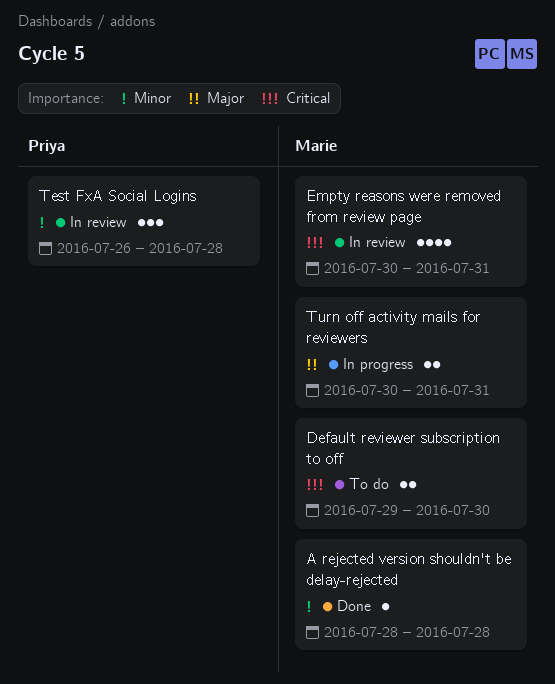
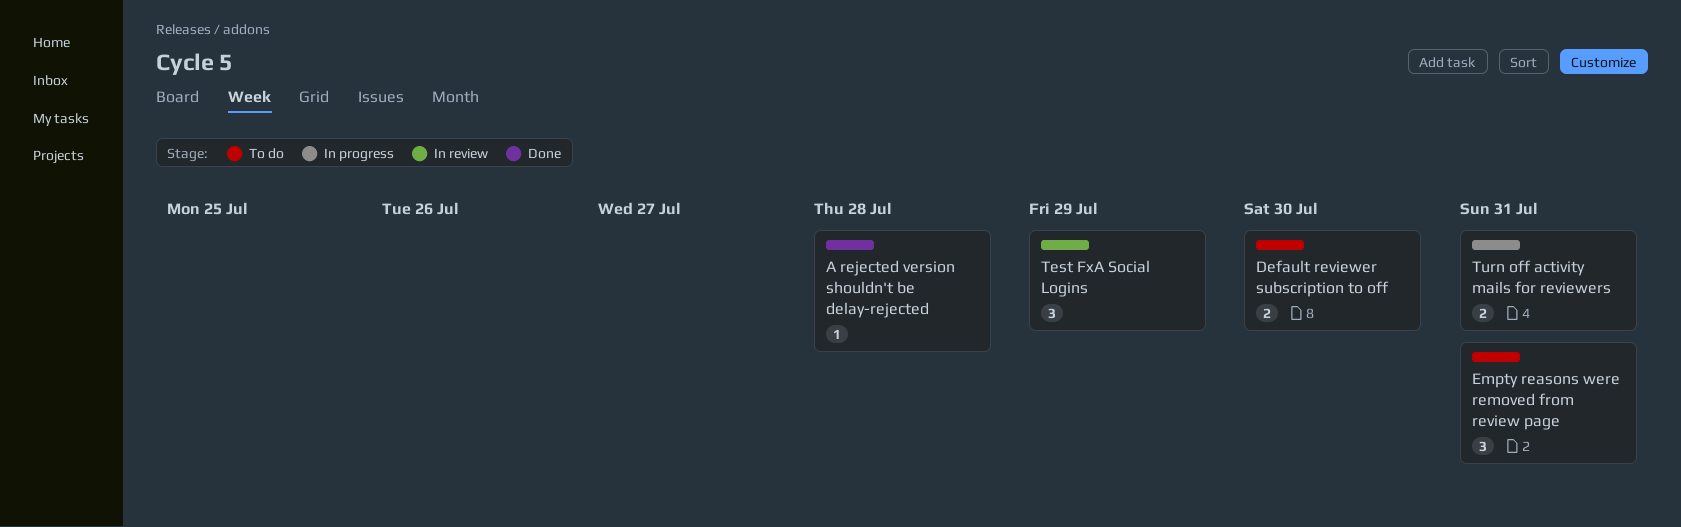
Empty reasons were removed from review page, status: In review -> To do
Empty reasons were removed from review page, estimate: 4 -> 3
Test FxA Social Logins, due: Jul 28 -> Jul 29

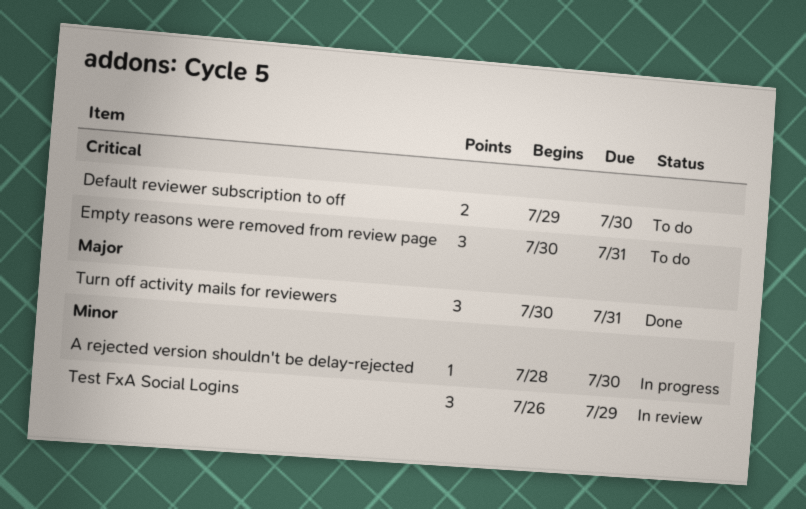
A rejected version shouldn't be delay-rejected, status: Done -> In progress
A rejected version shouldn't be delay-rejected, due: Jul 28 -> Jul 30
Turn off activity mails for reviewers, status: In progress -> Done
Turn off activity mails for reviewers, estimate: 2 -> 3

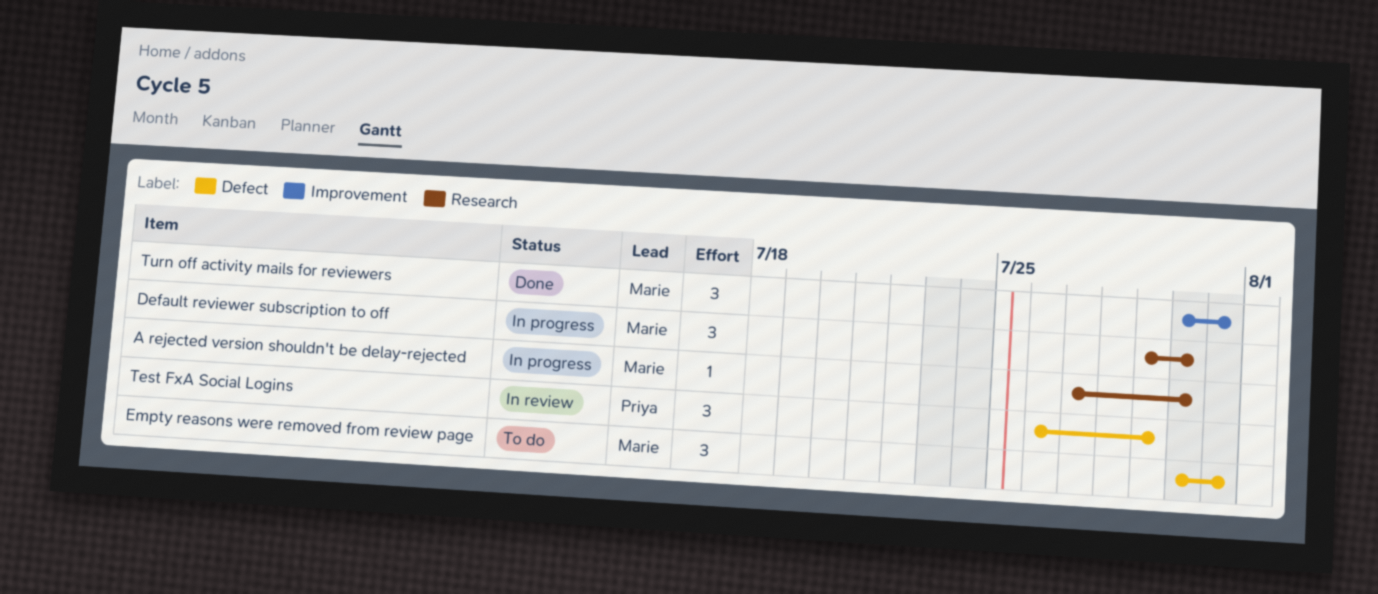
A rejected version shouldn't be delay-rejected, start: Jul 28 -> Jul 27
Default reviewer subscription to off, status: To do -> In progress
Default reviewer subscription to off, estimate: 2 -> 3

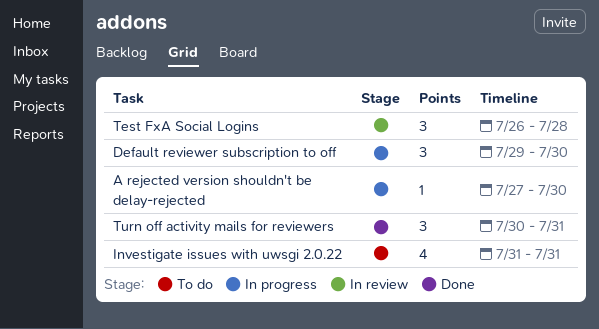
Empty reasons were removed from review page: present -> none
Investigate issues with uwsgi 2.0.22: none -> present
Test FxA Social Logins, due: Jul 29 -> Jul 28

